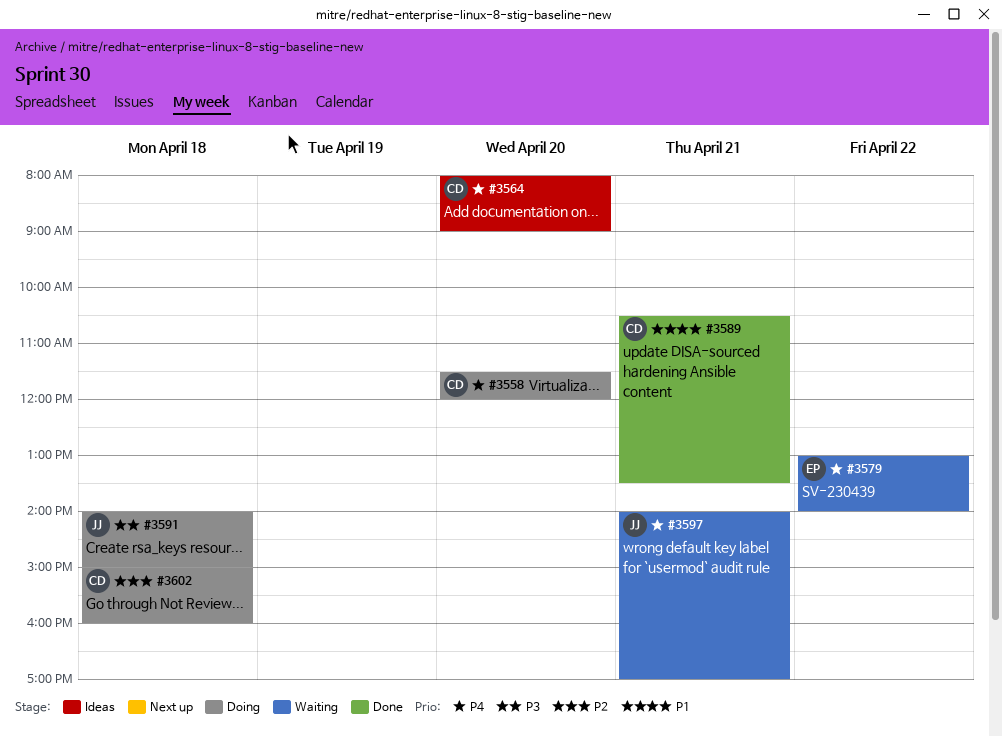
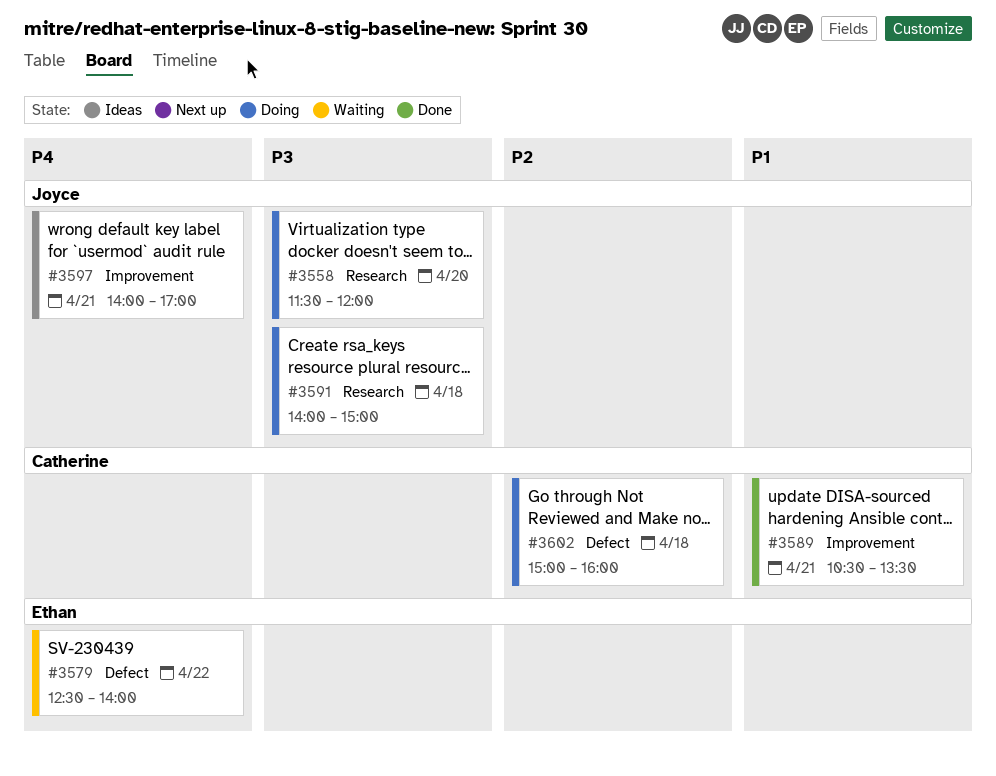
#3558, owner: Catherine -> Joyce
#3558, priority: P4 -> P3
#3564: present -> none
#3579, begins: 13:00 -> 12:30
#3597, status: Waiting -> Ideas

